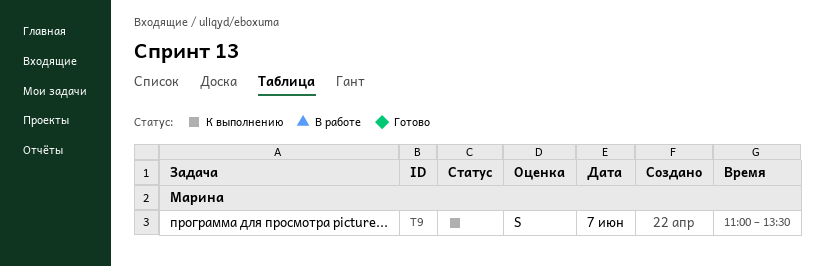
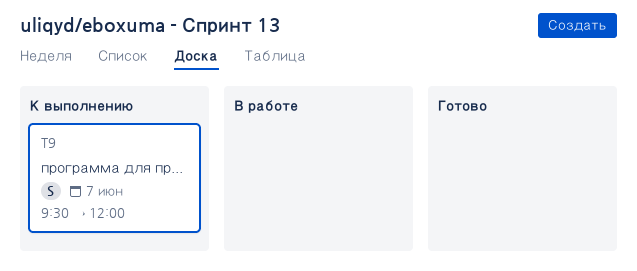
T9, begins: 11:00 -> 09:30
T9, ends: 13:30 -> 12:00

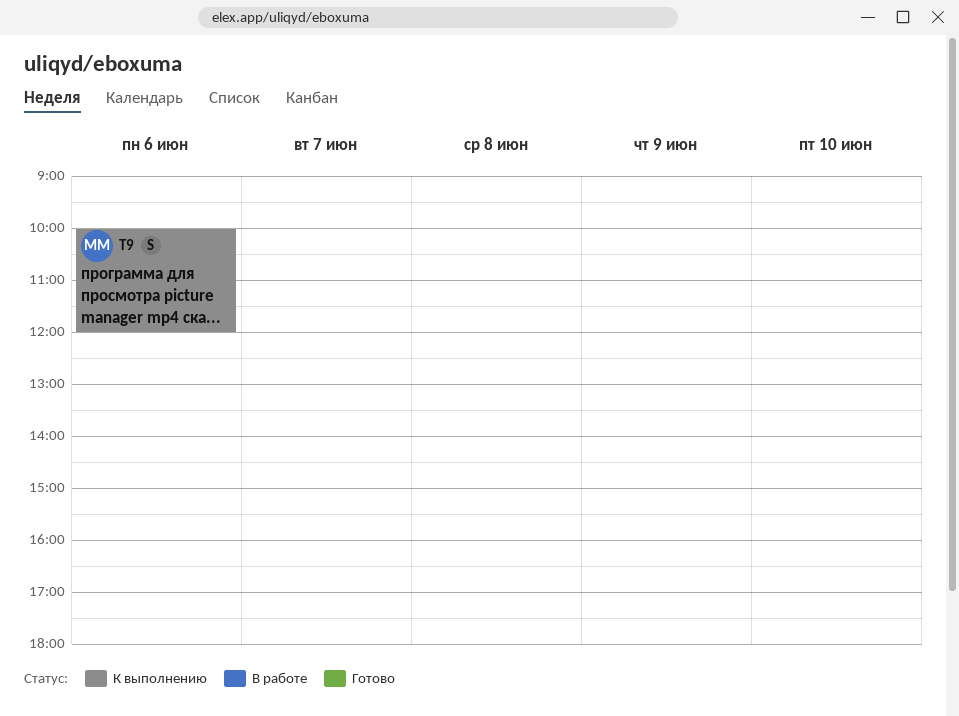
T9, day: Jun 7 -> Jun 6
T9, begins: 09:30 -> 10:00

